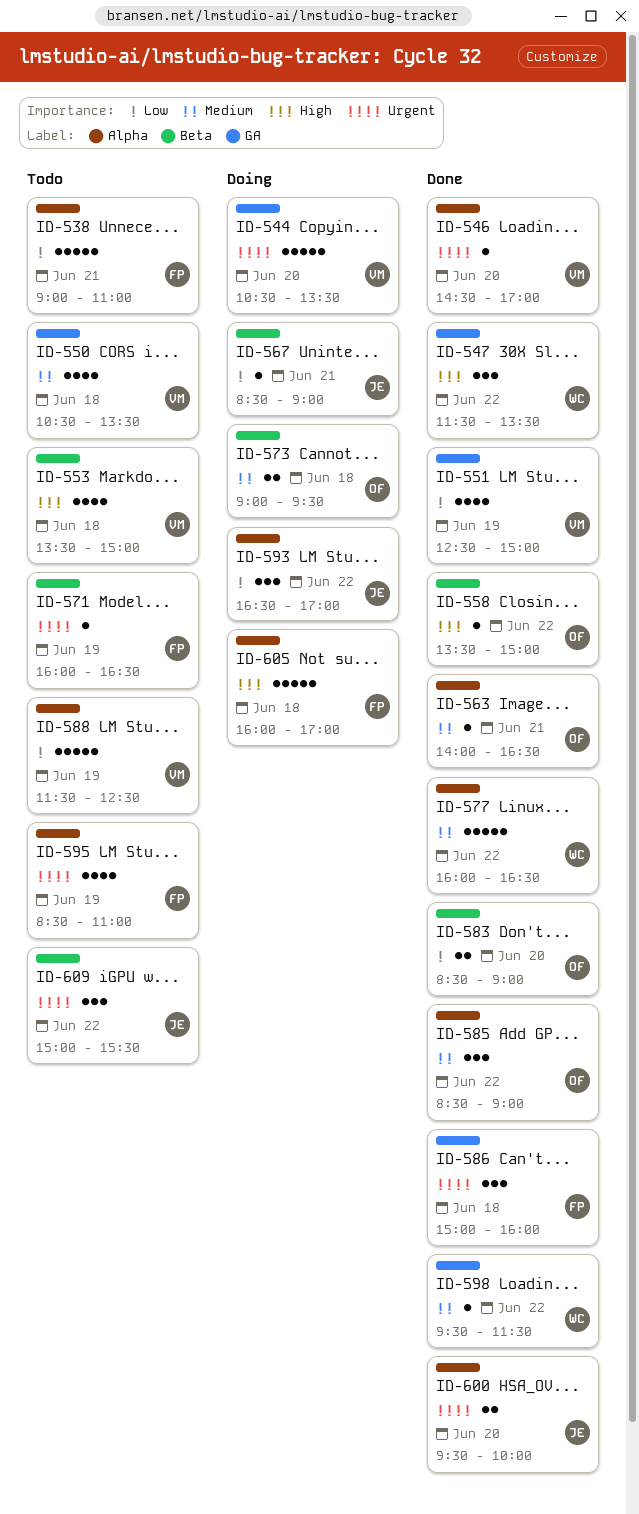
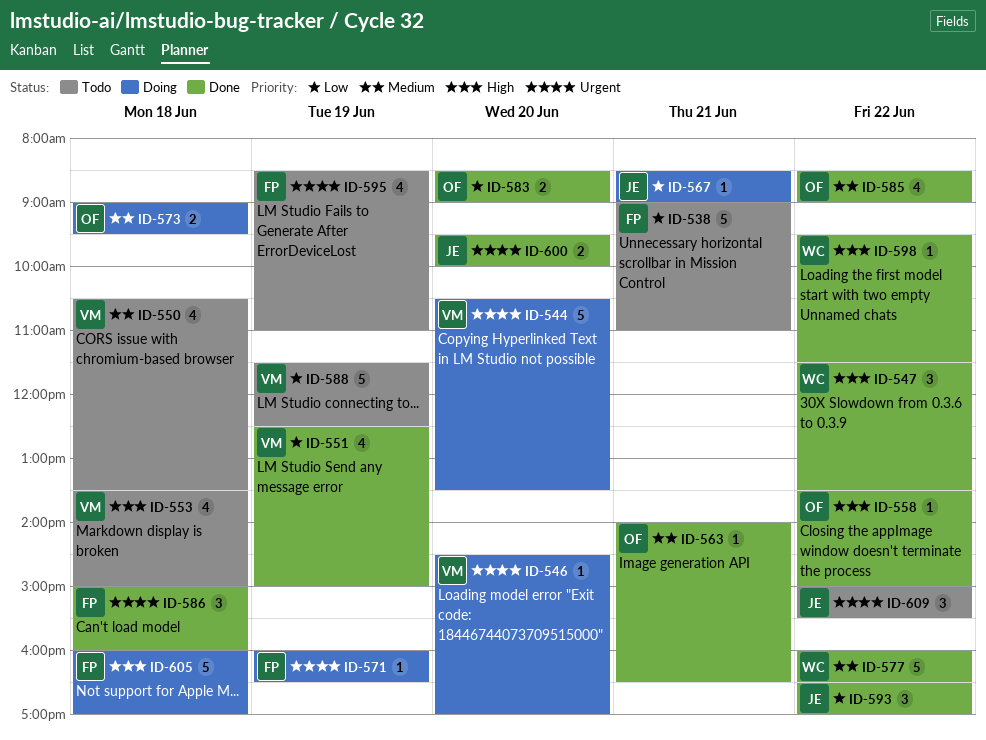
ID-546, status: Done -> Doing
ID-571, status: Todo -> Doing
ID-585, estimate: 3 -> 4
ID-593, status: Doing -> Done
ID-598, priority: Medium -> High

